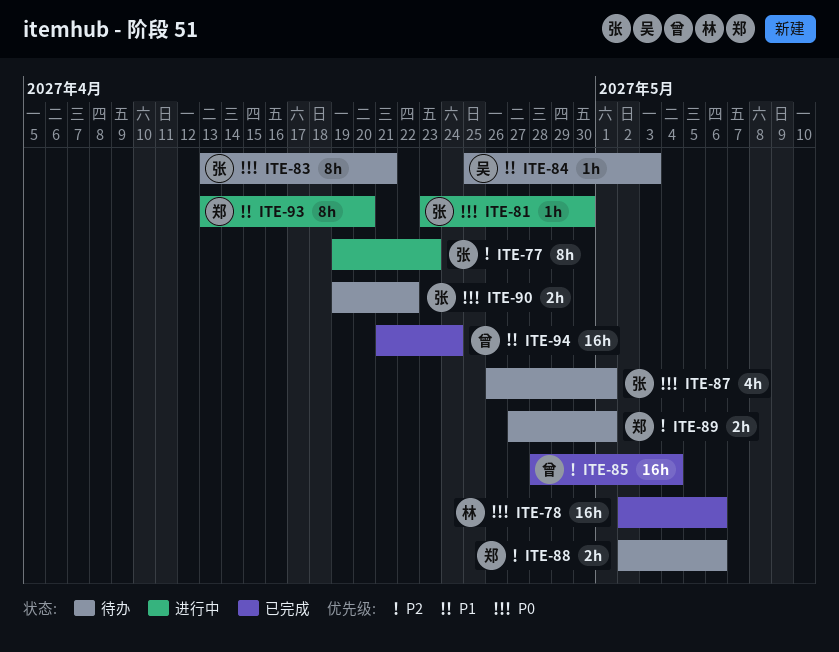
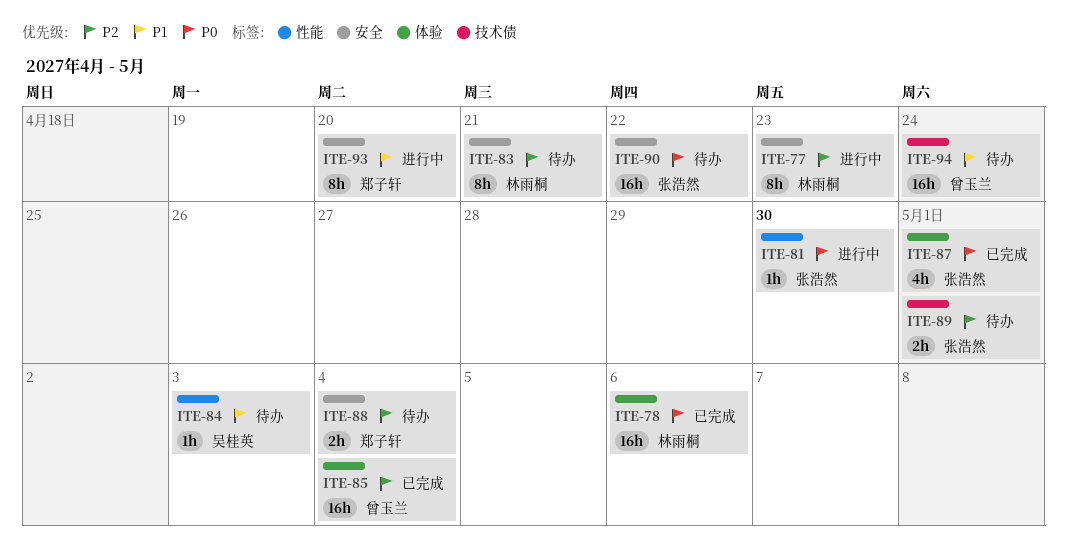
ITE-77, owner: 张浩然 -> 林雨桐
ITE-83, owner: 张浩然 -> 林雨桐
ITE-83, priority: P0 -> P2
ITE-87, status: 待办 -> 已完成
ITE-88, due: May 6 -> May 4
ITE-89, owner: 郑子轩 -> 张浩然
ITE-90, estimate: 2h -> 16h
ITE-94, status: 已完成 -> 待办

